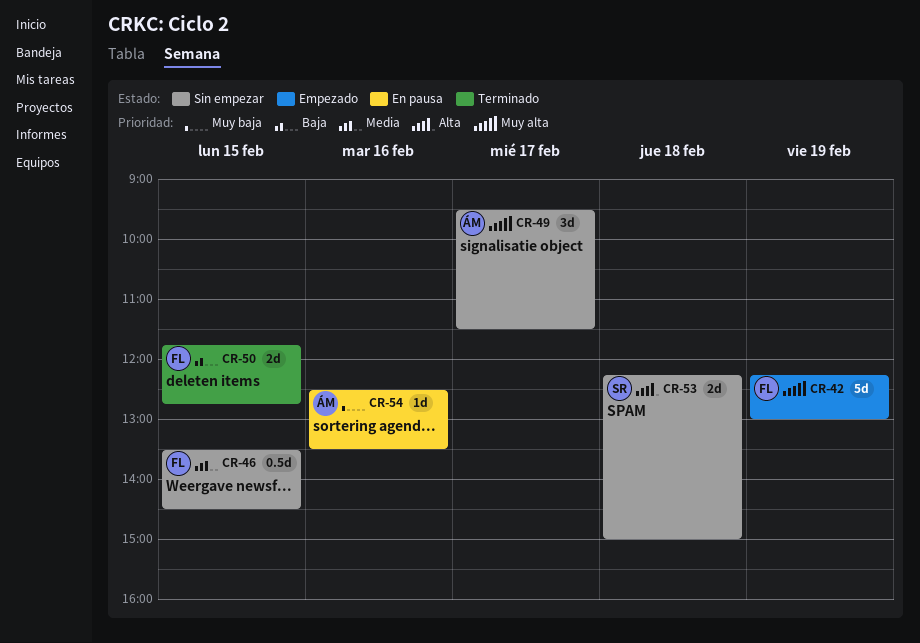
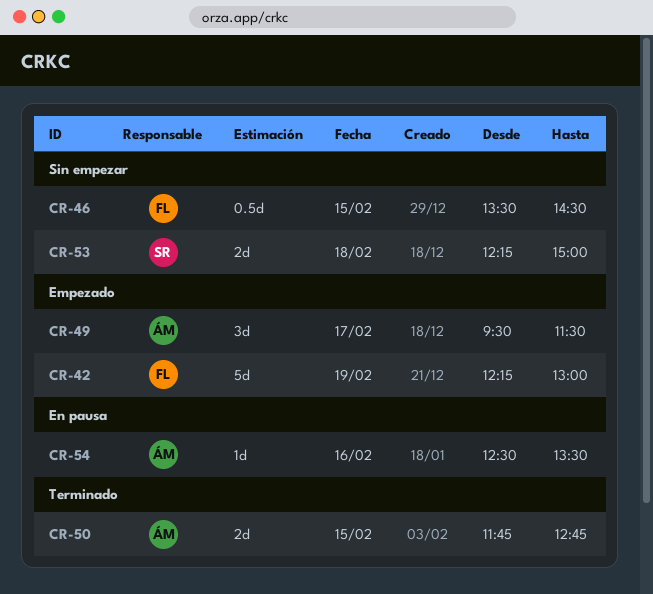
CR-49, status: Sin empezar -> Empezado
CR-50, owner: FL -> ÁM

